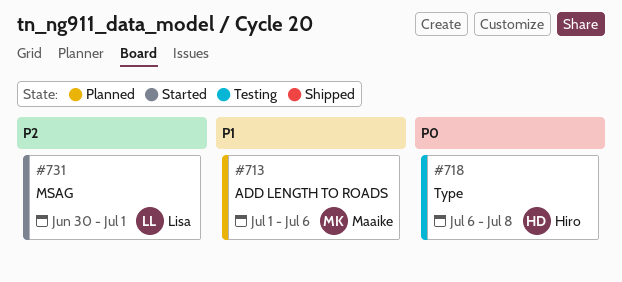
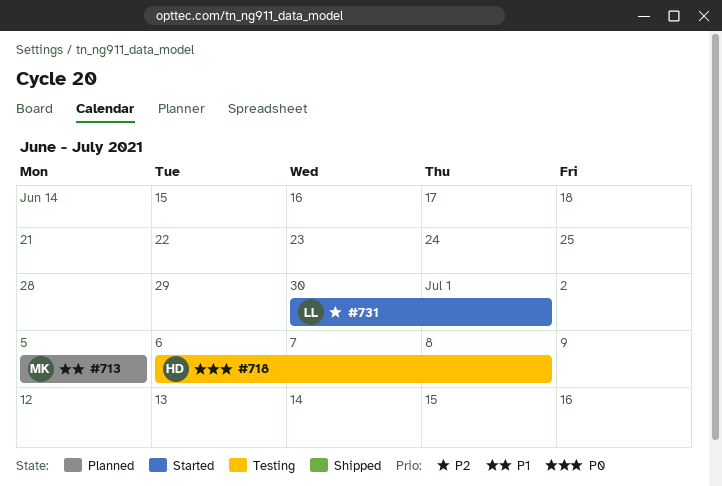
#713, start: Jul 1 -> Jul 5
#713, due: Jul 6 -> Jul 5

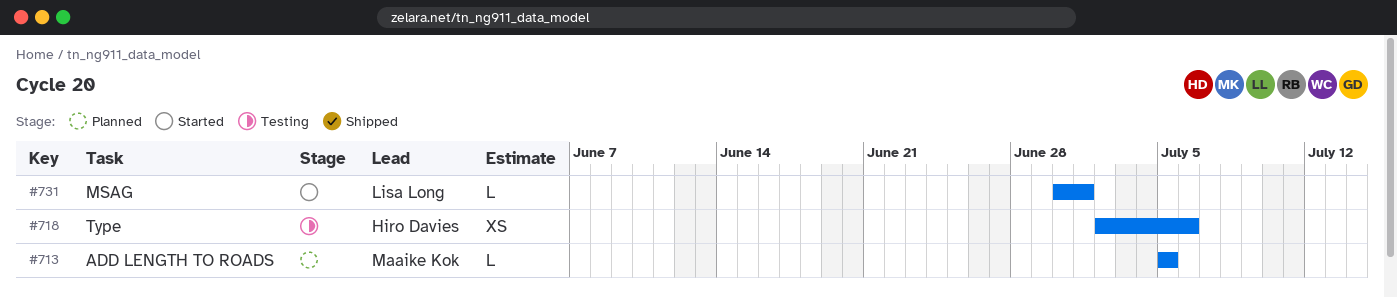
#718, start: Jul 6 -> Jul 2
#718, due: Jul 8 -> Jul 6

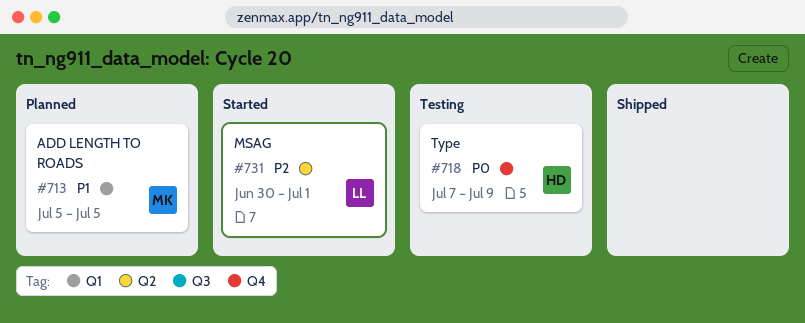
#718, start: Jul 2 -> Jul 7
#718, due: Jul 6 -> Jul 9

